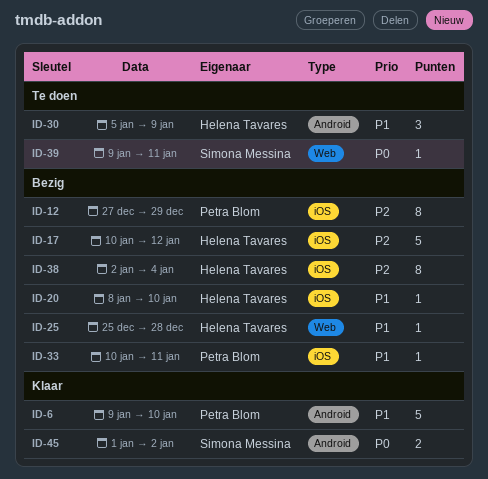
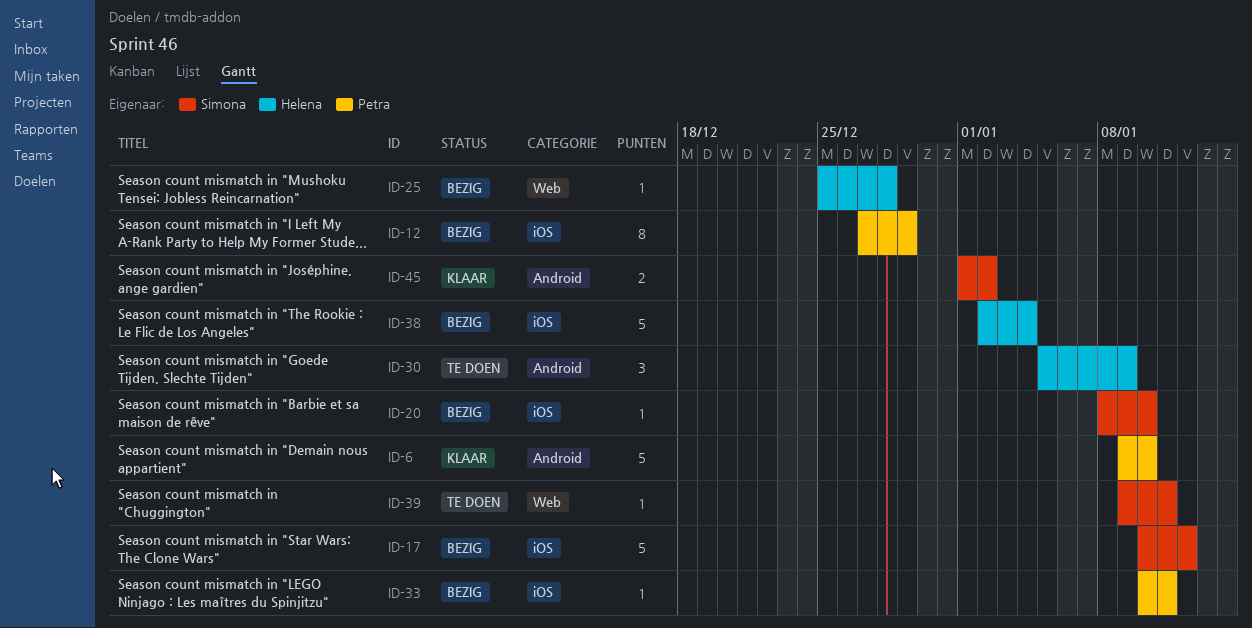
ID-17, owner: Helena Tavares -> Simona Messina
ID-20, owner: Helena Tavares -> Simona Messina
ID-38, estimate: 8 -> 5

